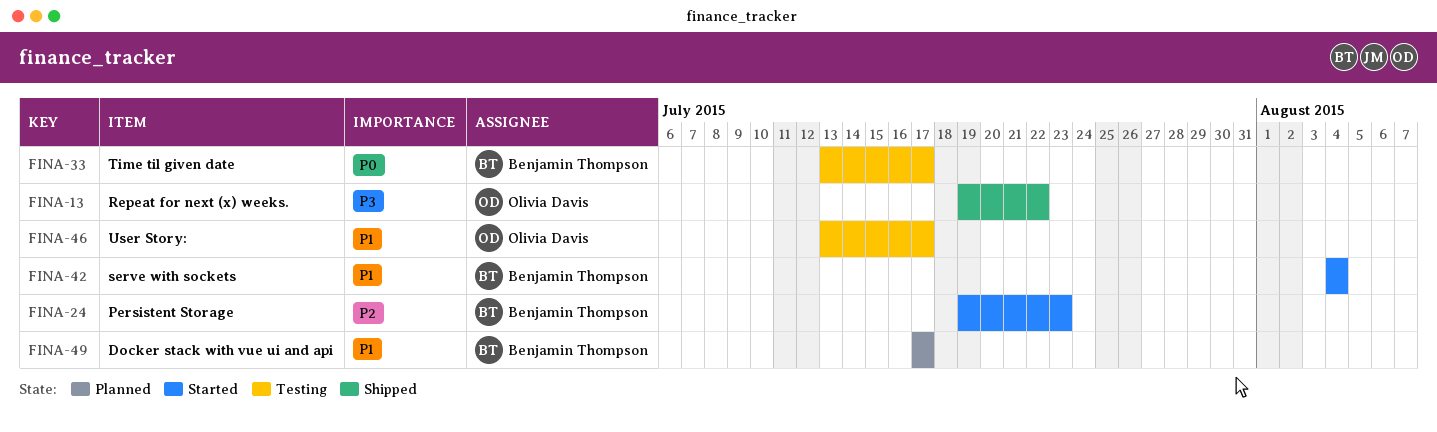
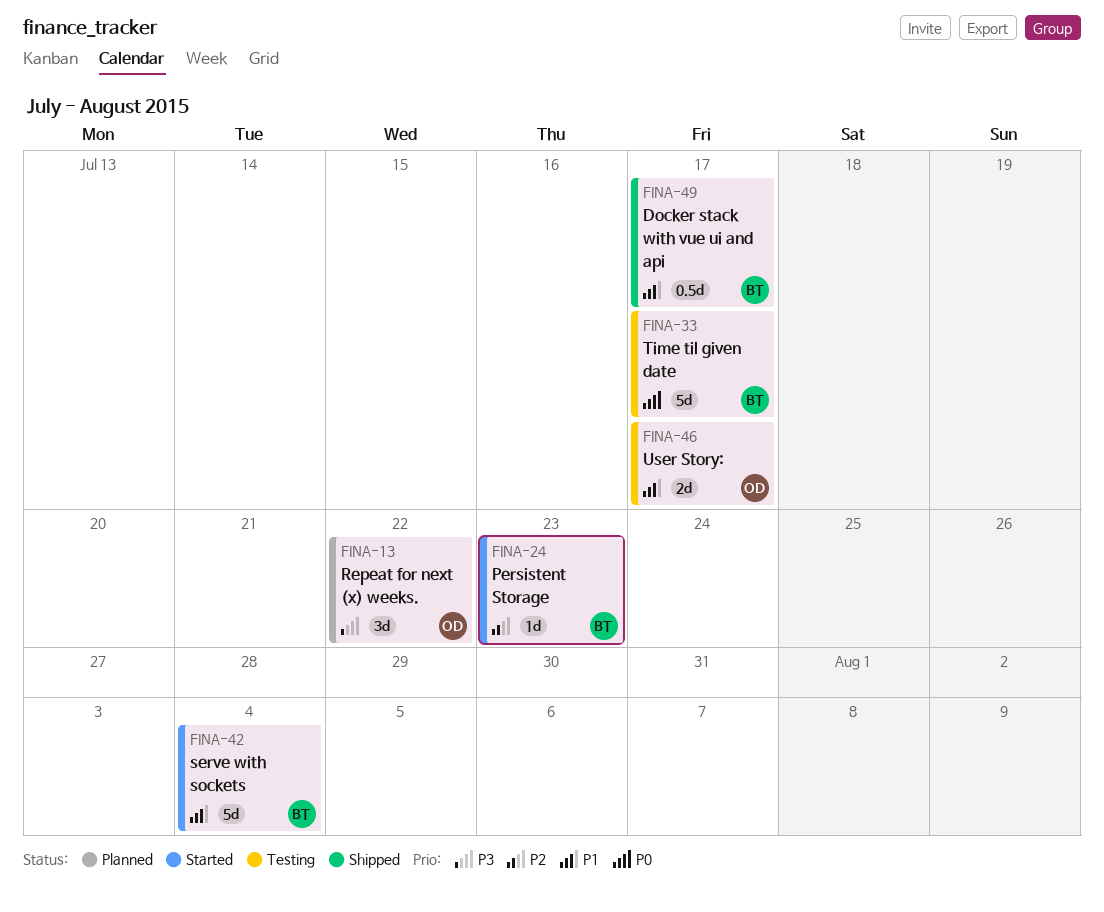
FINA-13, status: Shipped -> Planned
FINA-49, status: Planned -> Shipped

